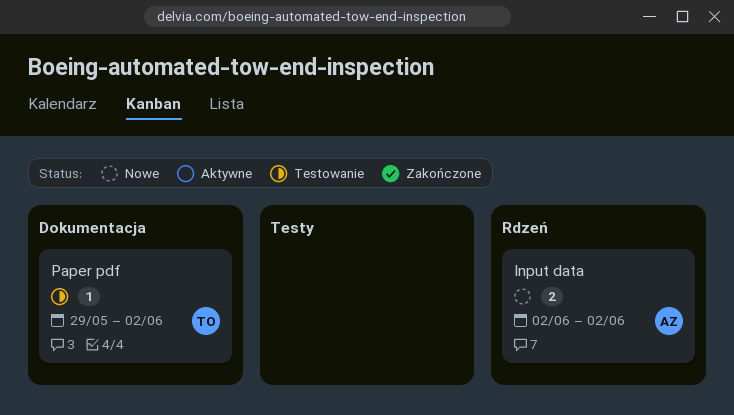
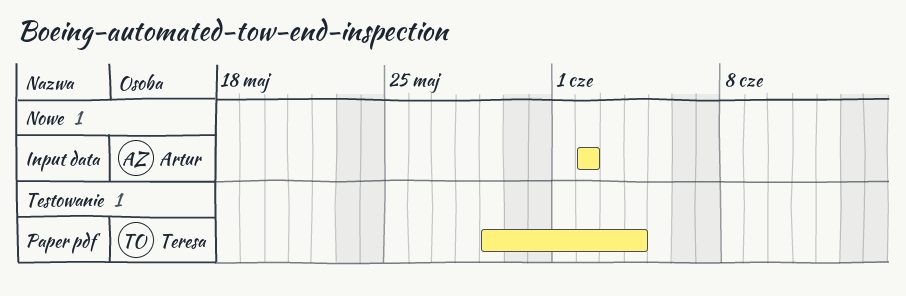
Paper pdf, due: Jun 2 -> Jun 4

